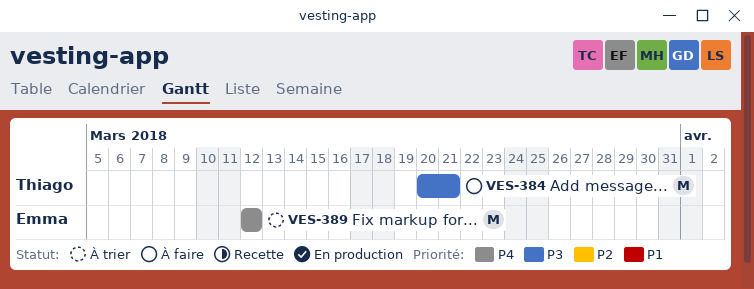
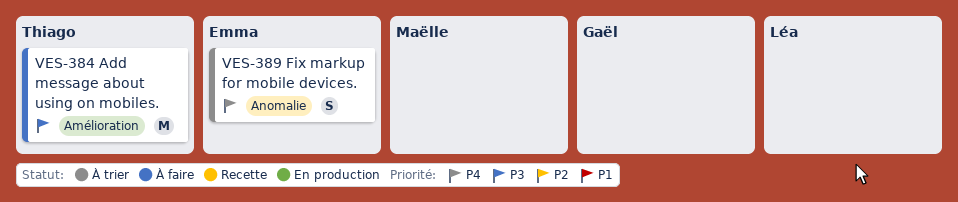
VES-389, estimate: M -> S

